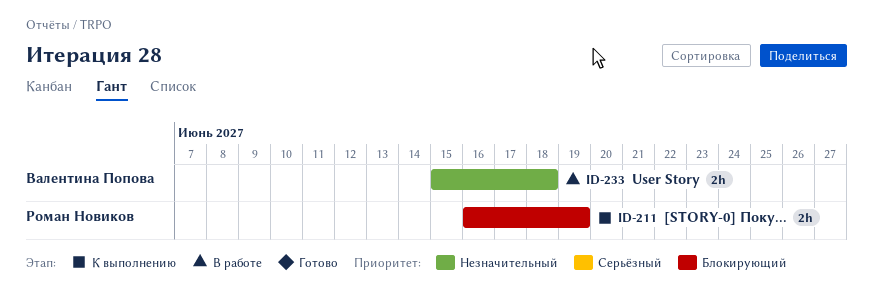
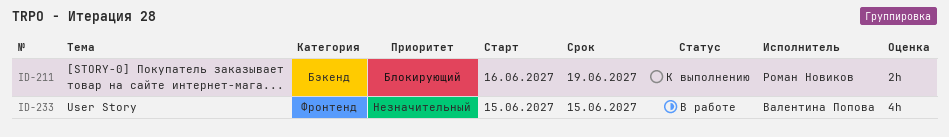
ID-233, estimate: 2h -> 4h
ID-233, due: Jun 18 -> Jun 15

